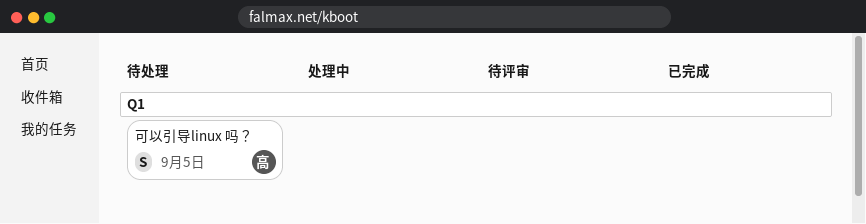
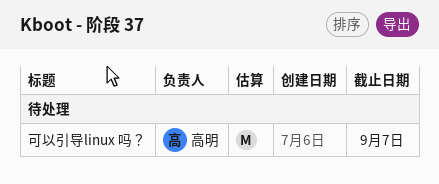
可以引导linux 吗？, estimate: S -> M
可以引导linux 吗？, due: Sep 5 -> Sep 7

